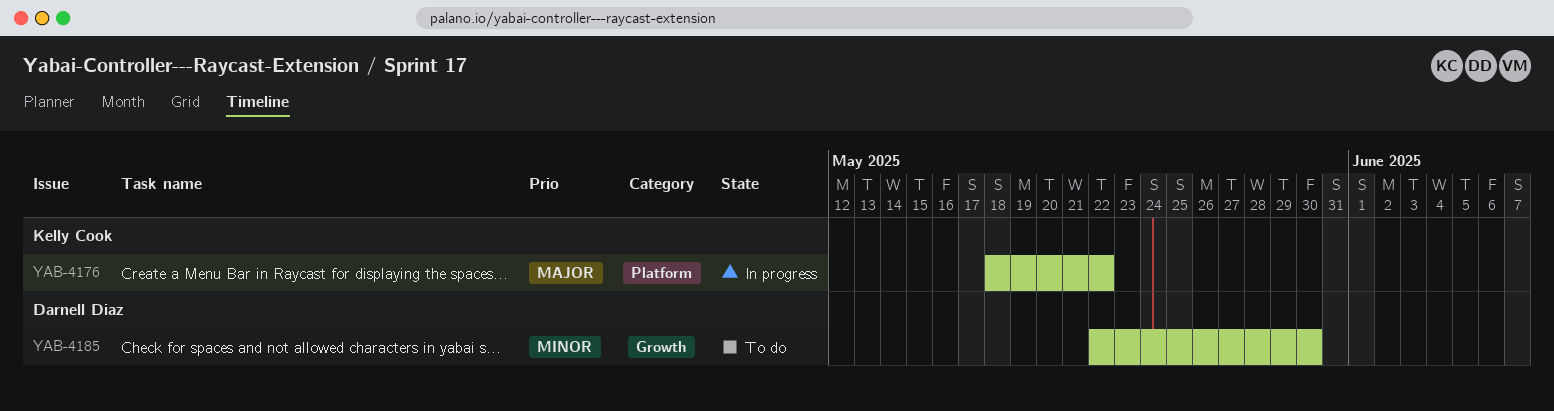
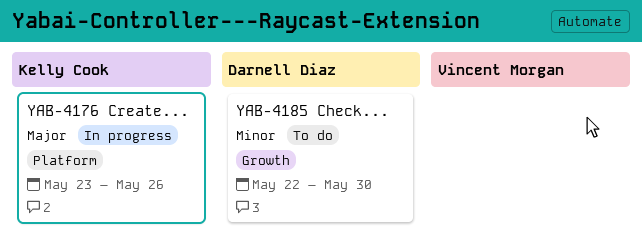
YAB-4176, start: May 18 -> May 23
YAB-4176, due: May 22 -> May 26

